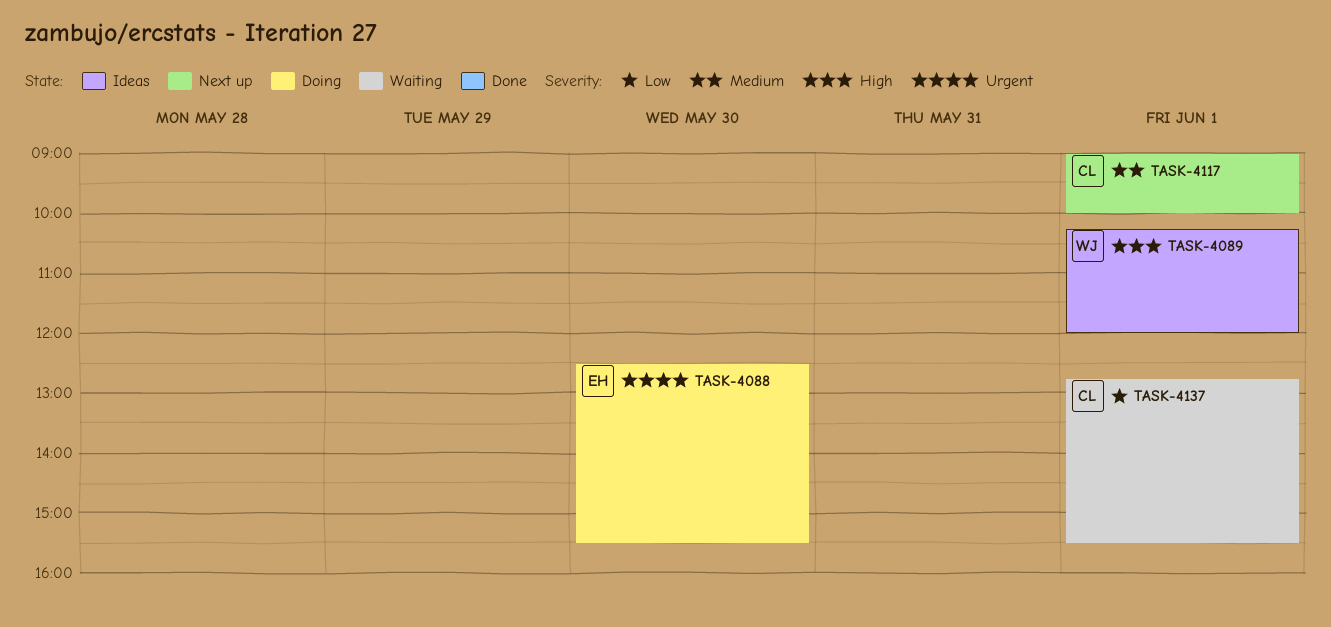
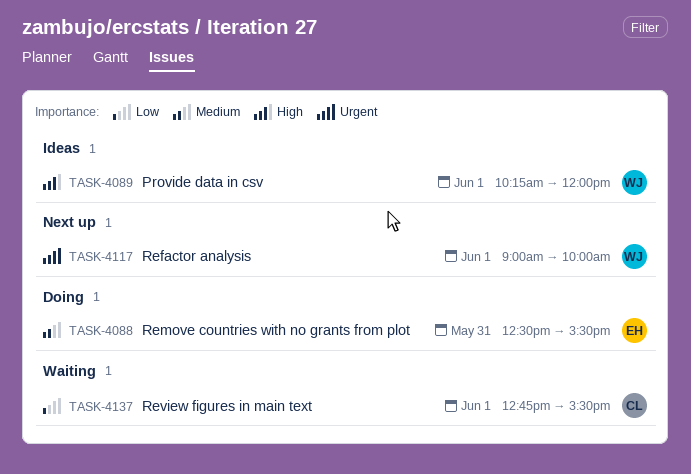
TASK-4088, priority: Urgent -> Medium
TASK-4088, day: May 30 -> May 31
TASK-4117, owner: CL -> WJ
TASK-4117, priority: Medium -> Urgent

